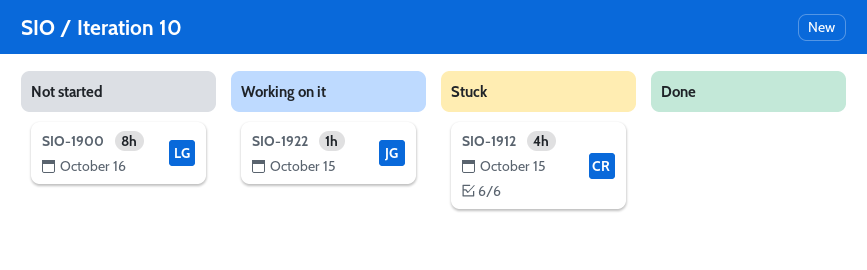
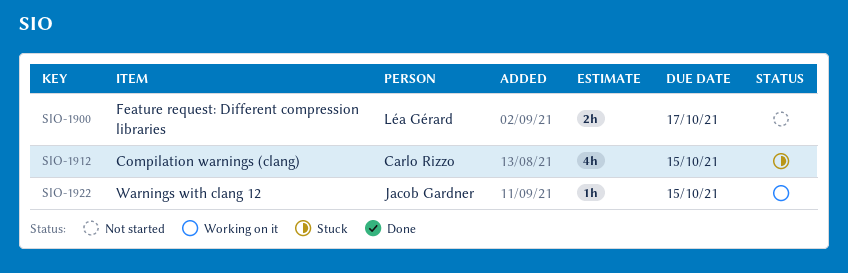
SIO-1900, estimate: 8h -> 2h
SIO-1900, due: Oct 16 -> Oct 17

